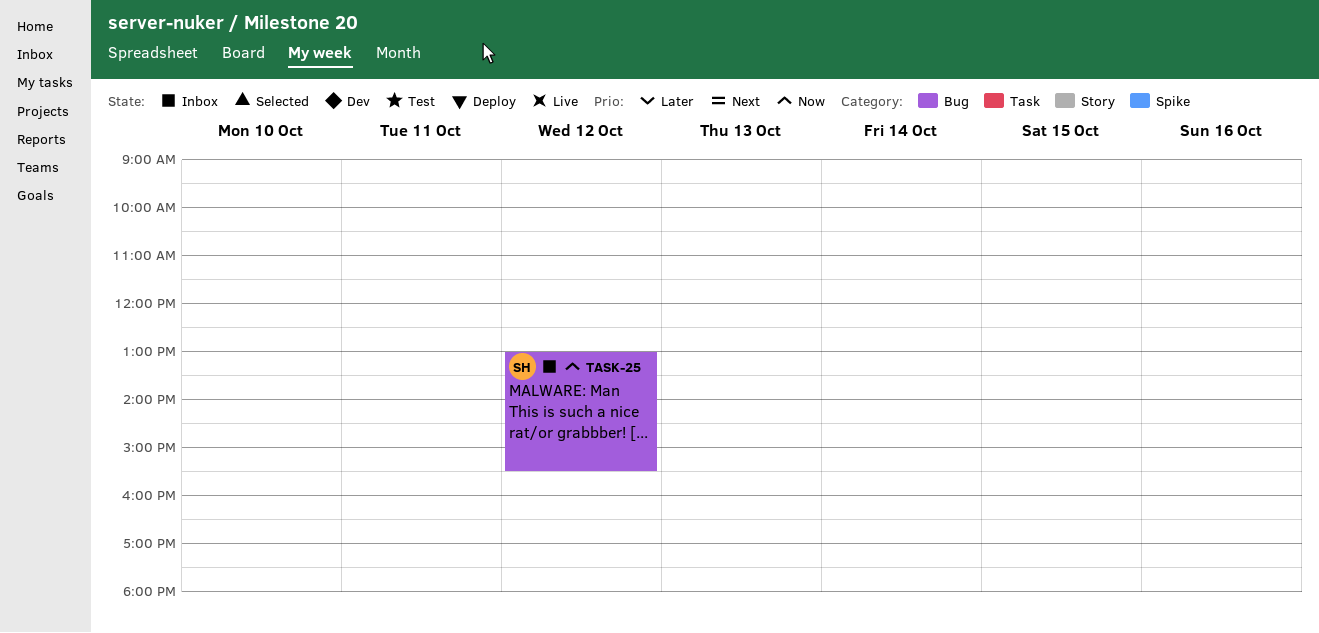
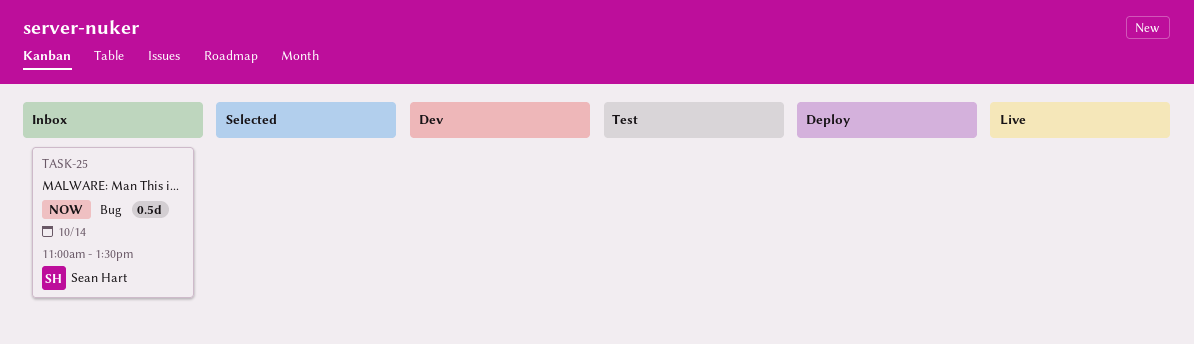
TASK-25, day: Oct 12 -> Oct 14
TASK-25, begins: 13:00 -> 11:00
TASK-25, ends: 15:30 -> 13:30

